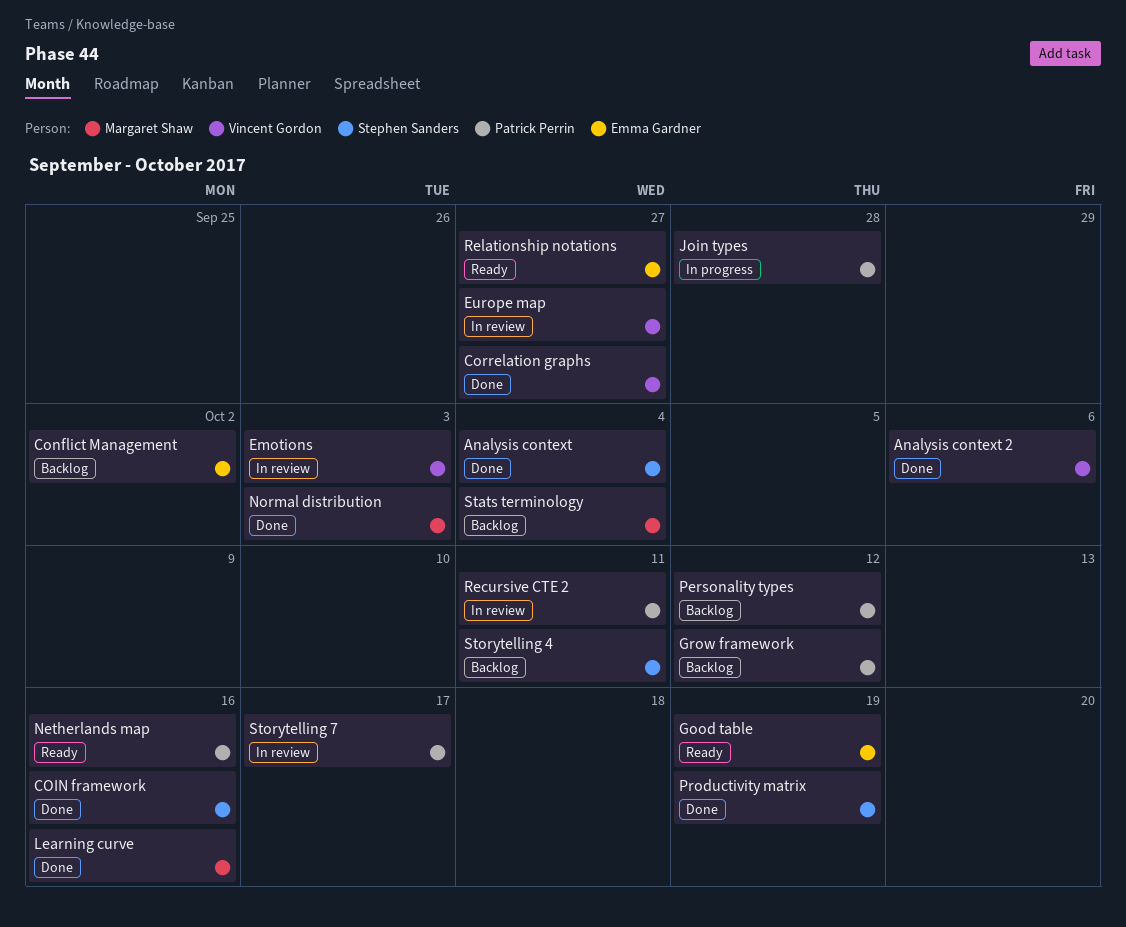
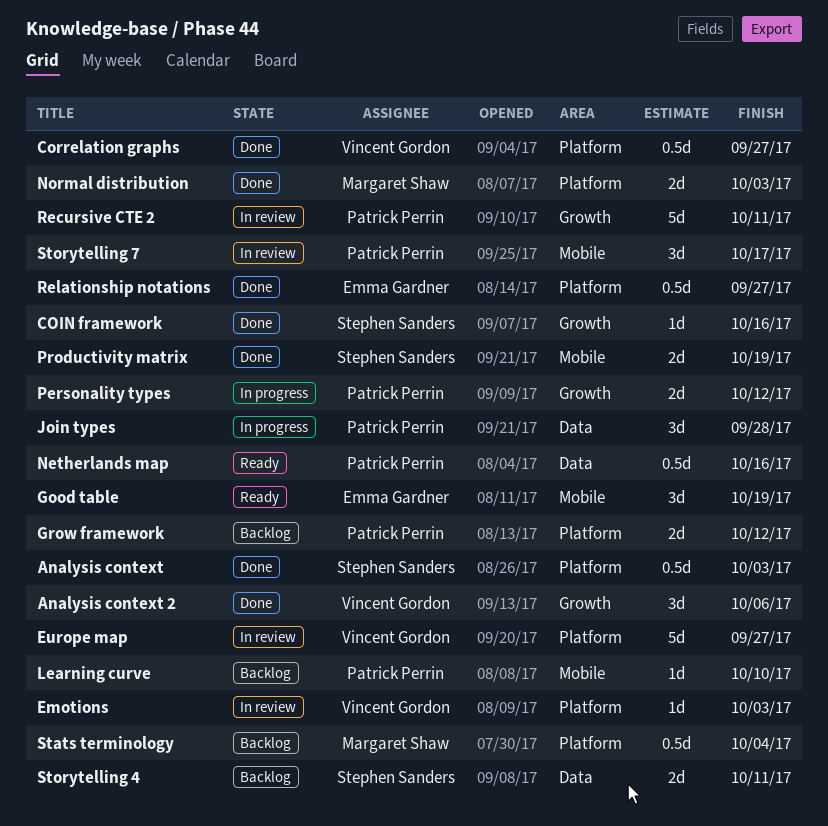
Analysis context, due: Oct 4 -> Oct 3
Conflict Management: present -> none
Learning curve, status: Done -> Backlog
Learning curve, owner: Margaret Shaw -> Patrick Perrin
Learning curve, due: Oct 16 -> Oct 10
Personality types, status: Backlog -> In progress
Relationship notations, status: Ready -> Done

